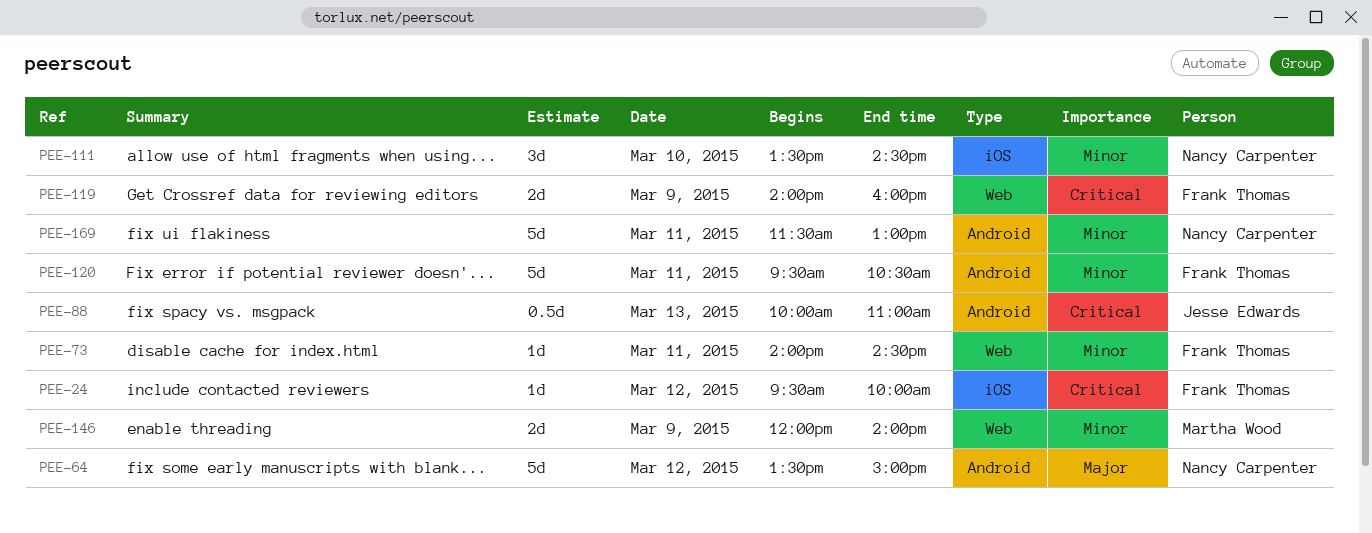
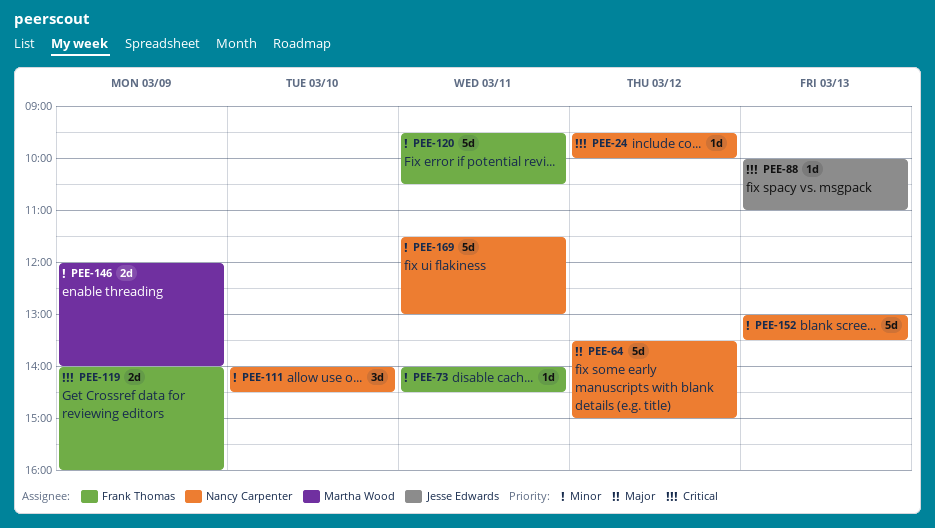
PEE-24, owner: Frank Thomas -> Nancy Carpenter
PEE-88, estimate: 0.5d -> 1d
PEE-111, begins: 13:30 -> 14:00
PEE-152: none -> present

